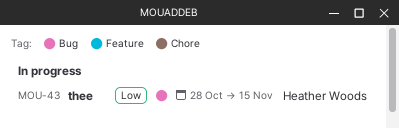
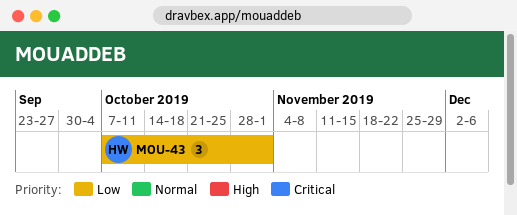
MOU-43, start: Oct 28 -> Oct 7
MOU-43, due: Nov 15 -> Nov 1

